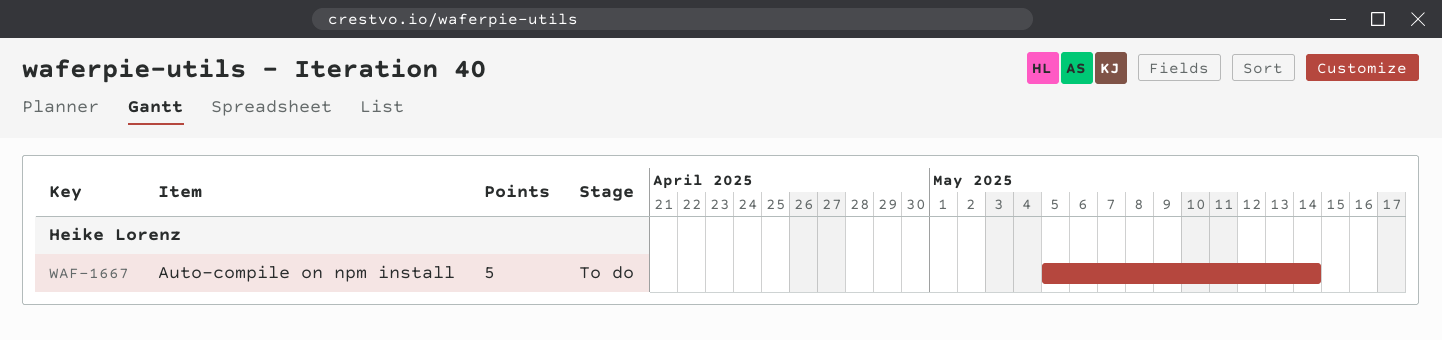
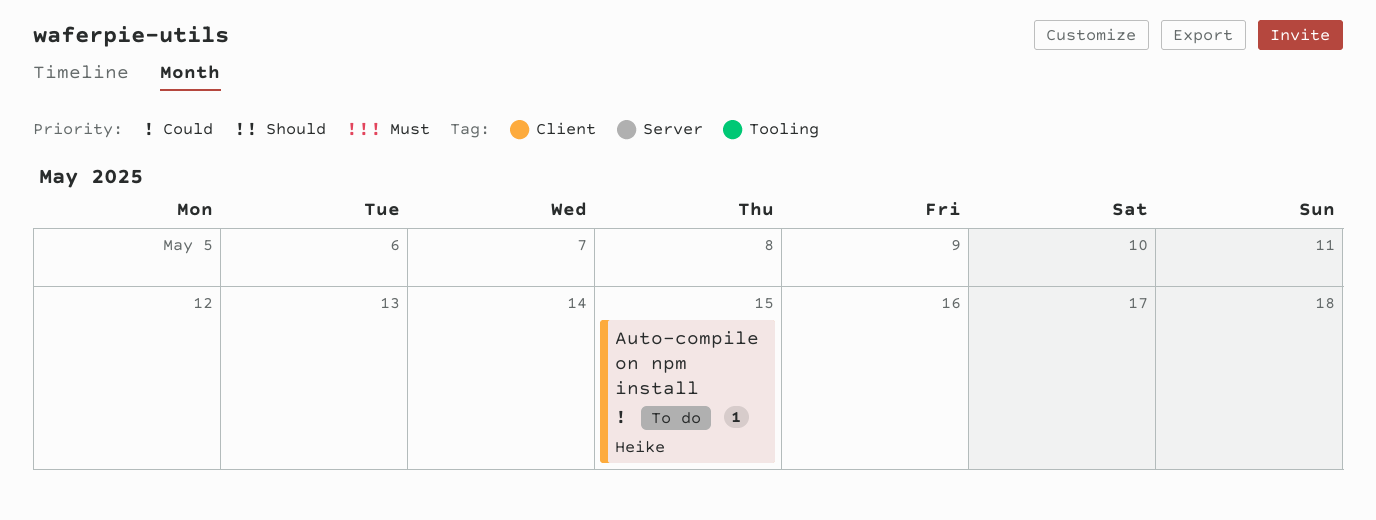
Auto-compile on npm install, estimate: 5 -> 1
Auto-compile on npm install, due: May 14 -> May 15

